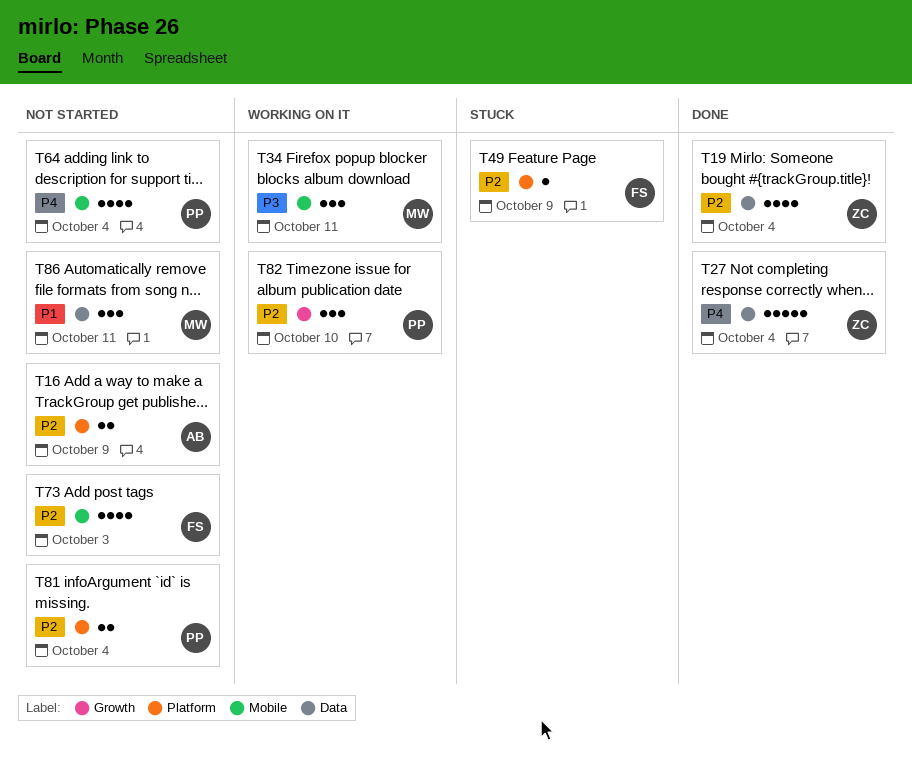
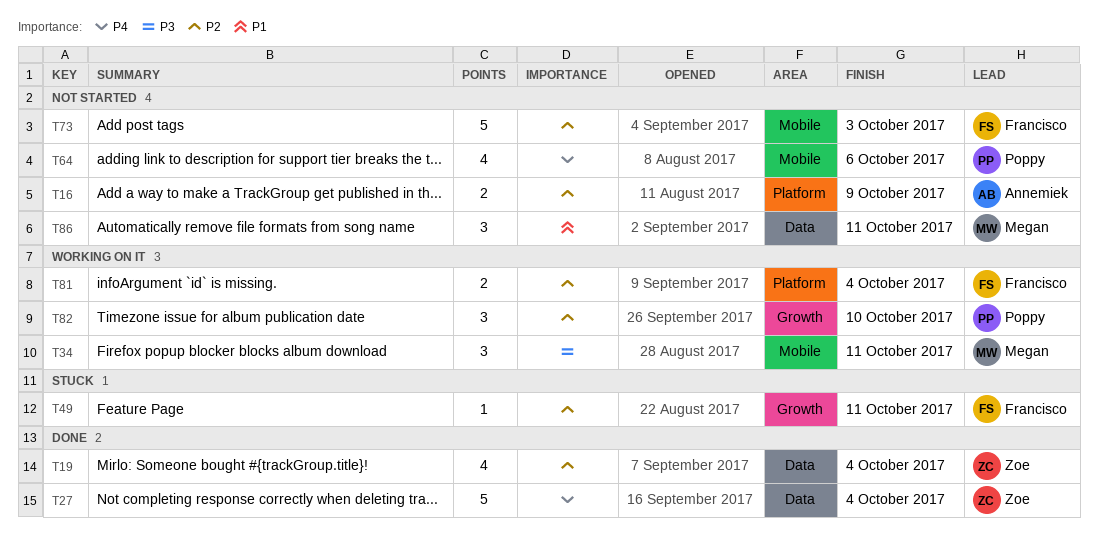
T49, label: Platform -> Growth
T49, due: Oct 9 -> Oct 11
T64, due: Oct 4 -> Oct 6
T73, estimate: 4 -> 5
T81, status: Not started -> Working on it
T81, owner: Poppy -> Francisco

